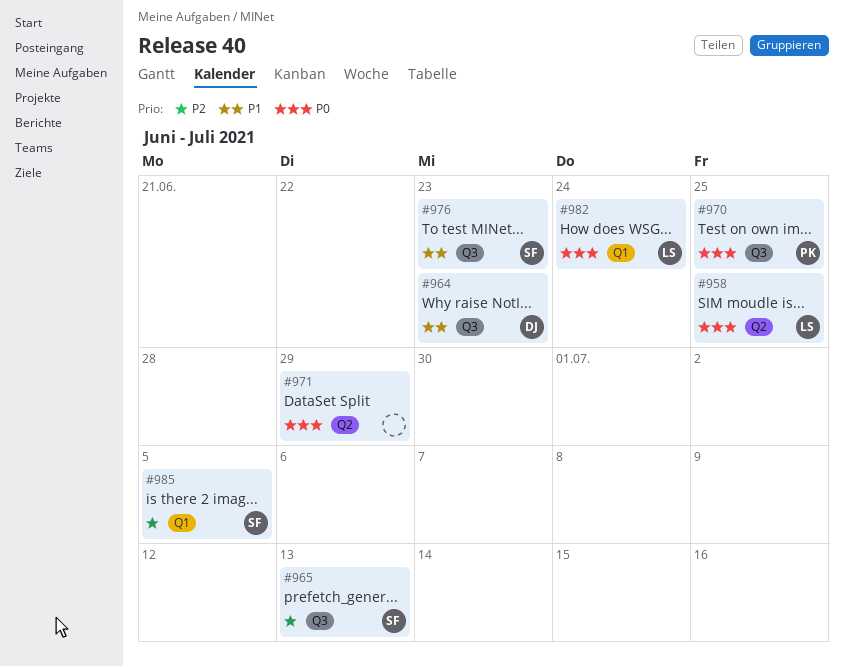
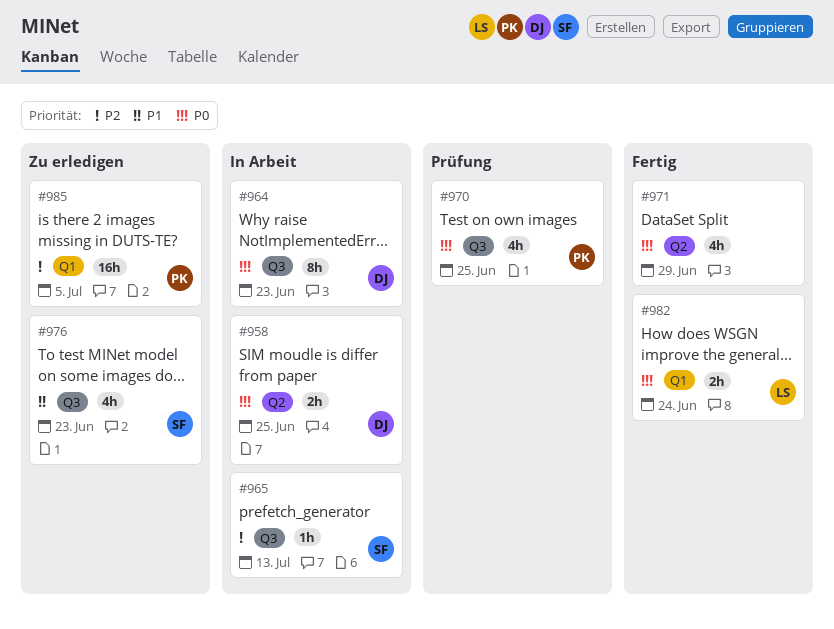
#958, owner: LS -> DJ
#964, priority: P1 -> P0
#985, owner: SF -> PK

